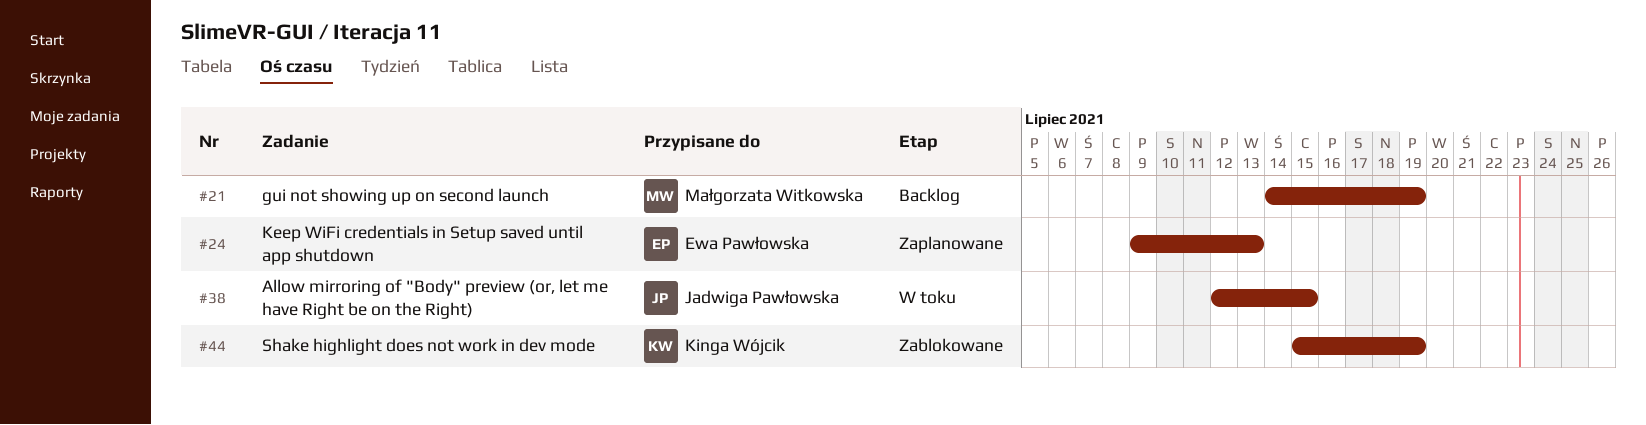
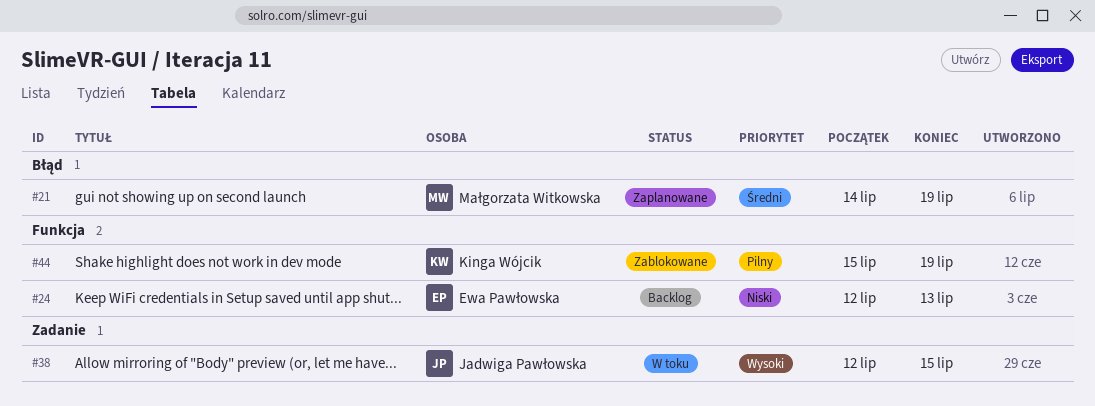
#21, status: Backlog -> Zaplanowane
#24, status: Zaplanowane -> Backlog
#24, start: Jul 9 -> Jul 12

